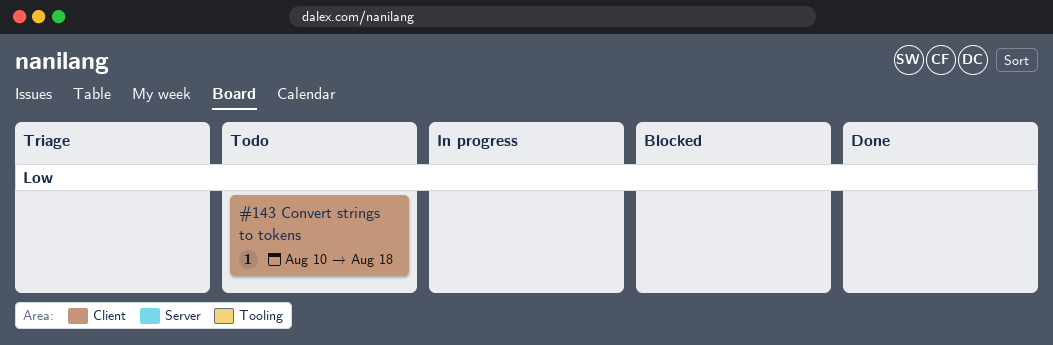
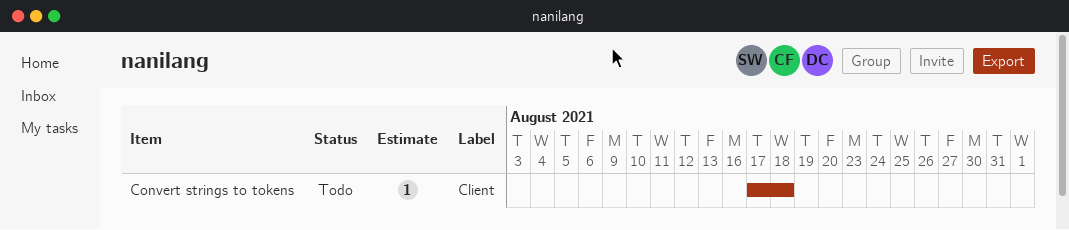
Convert strings to tokens, start: Aug 10 -> Aug 17

